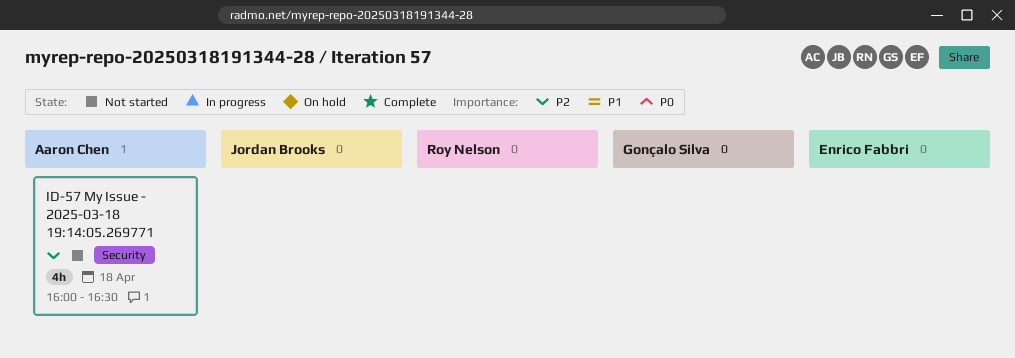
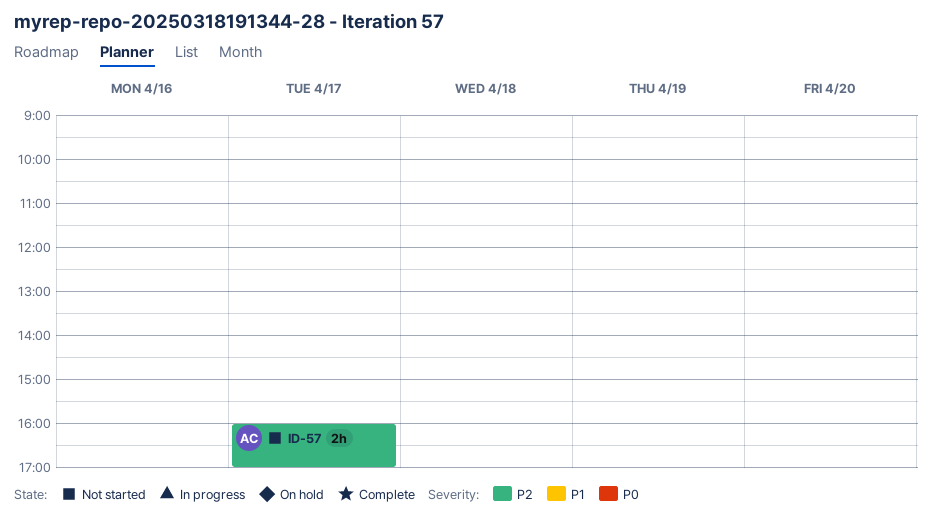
ID-57, estimate: 4h -> 2h
ID-57, day: Apr 18 -> Apr 17
ID-57, ends: 16:30 -> 17:00

